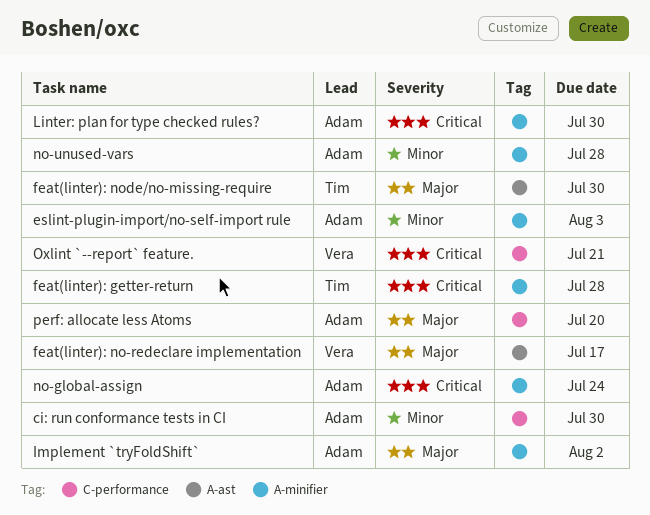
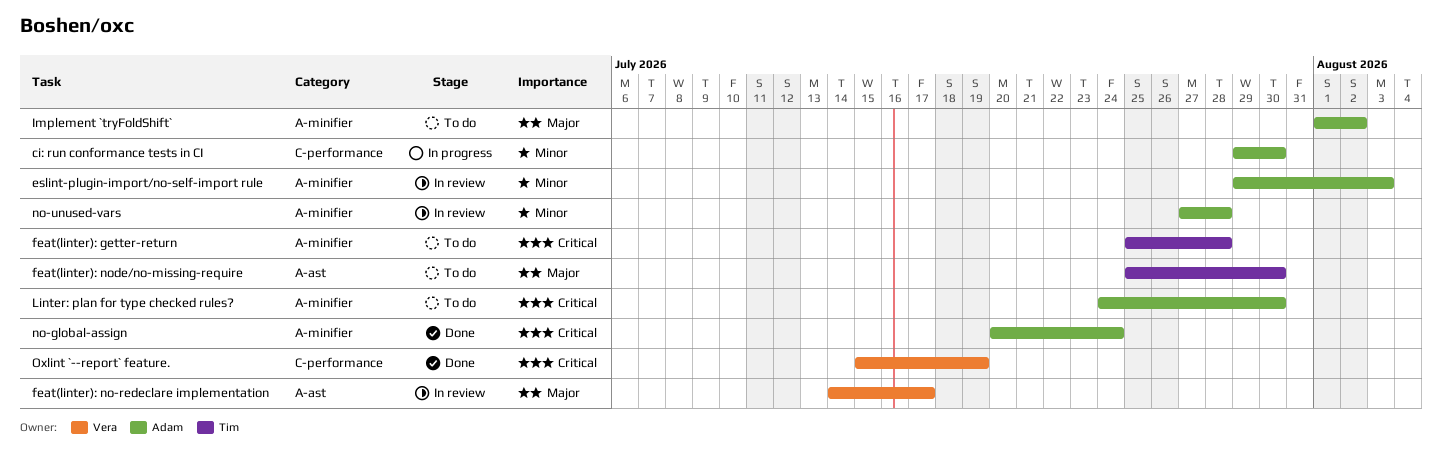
Oxlint `--report` feature., due: Jul 21 -> Jul 19
perf: allocate less Atoms: present -> none

